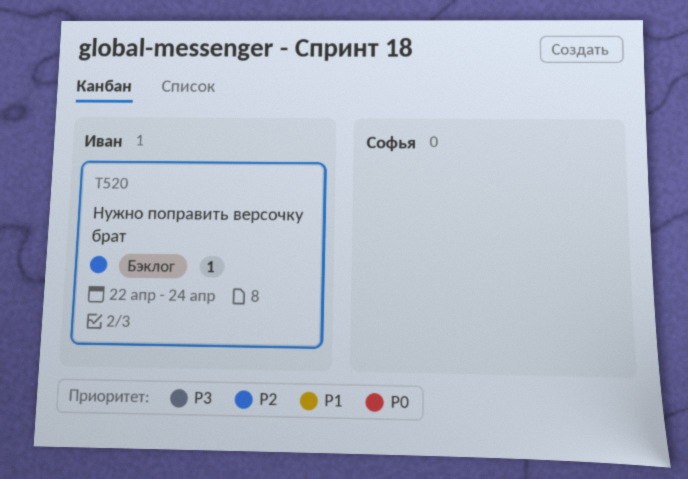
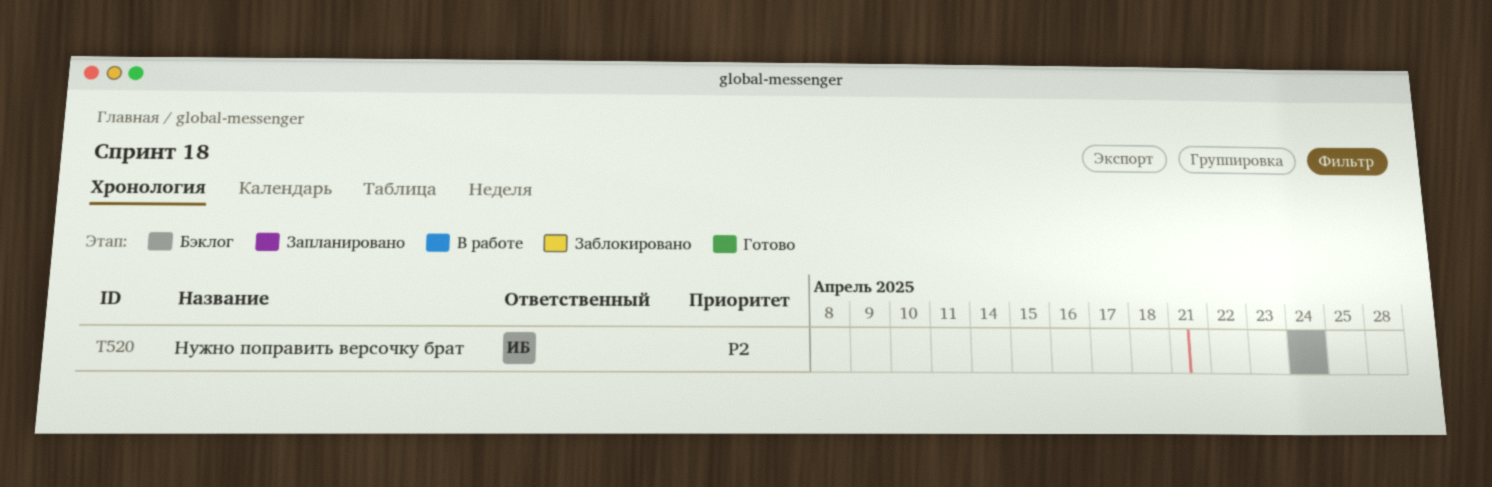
T520, start: Apr 22 -> Apr 24

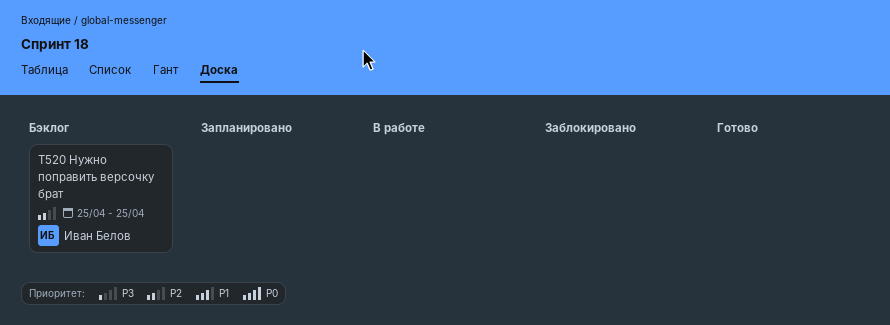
T520, start: Apr 24 -> Apr 25
T520, due: Apr 24 -> Apr 25

